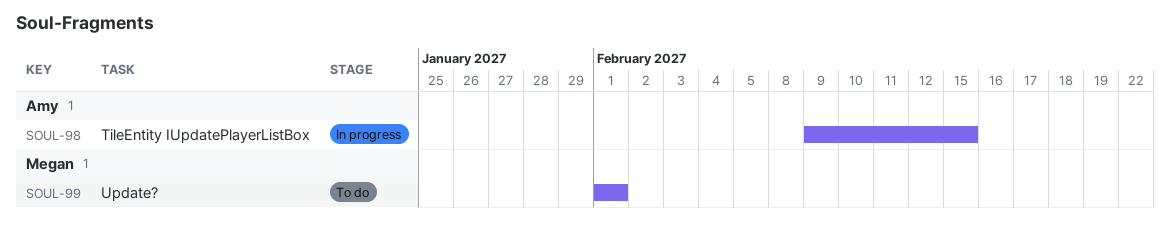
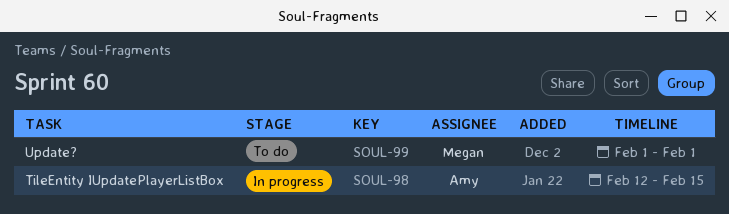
SOUL-98, start: Feb 9 -> Feb 12

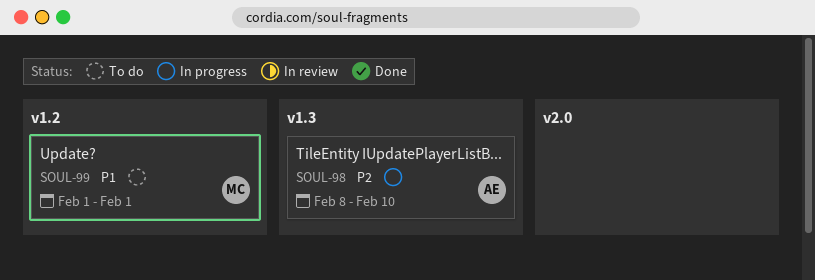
SOUL-98, start: Feb 12 -> Feb 8
SOUL-98, due: Feb 15 -> Feb 10

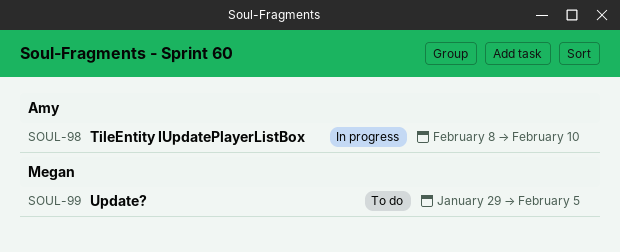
SOUL-99, start: Feb 1 -> Jan 29
SOUL-99, due: Feb 1 -> Feb 5

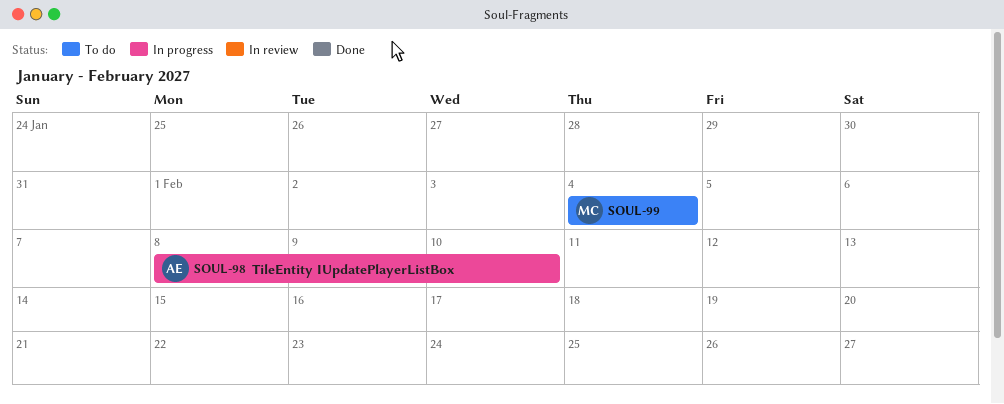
SOUL-99, start: Jan 29 -> Feb 4
SOUL-99, due: Feb 5 -> Feb 4

